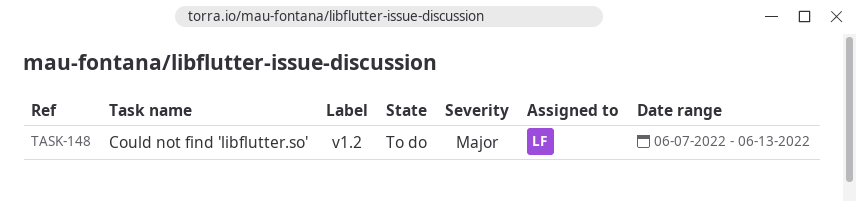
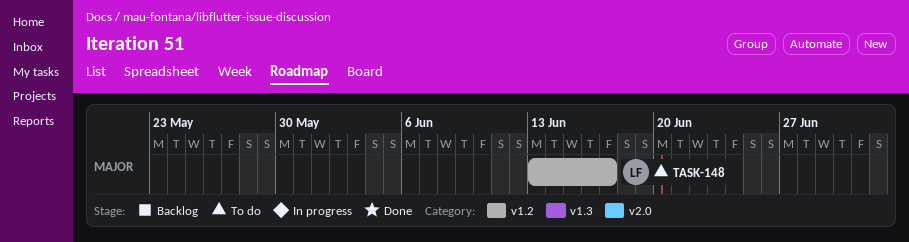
TASK-148, start: Jun 7 -> Jun 13
TASK-148, due: Jun 13 -> Jun 17

